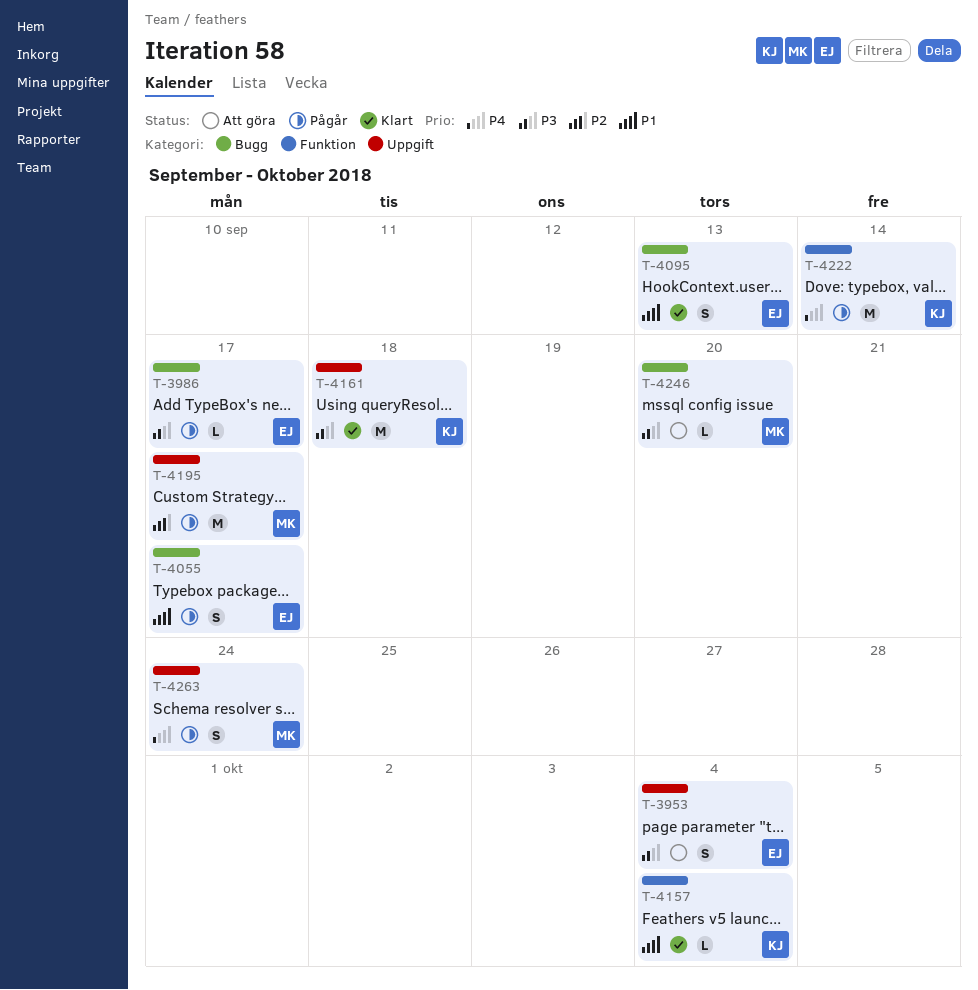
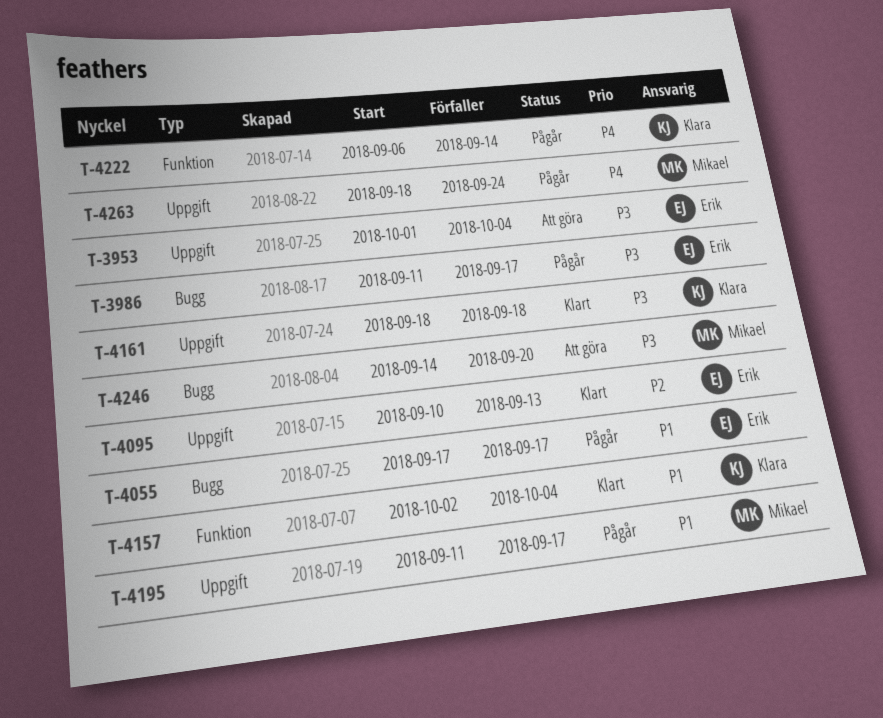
T-4095, priority: P1 -> P2
T-4095, label: Bugg -> Uppgift
T-4195, priority: P2 -> P1

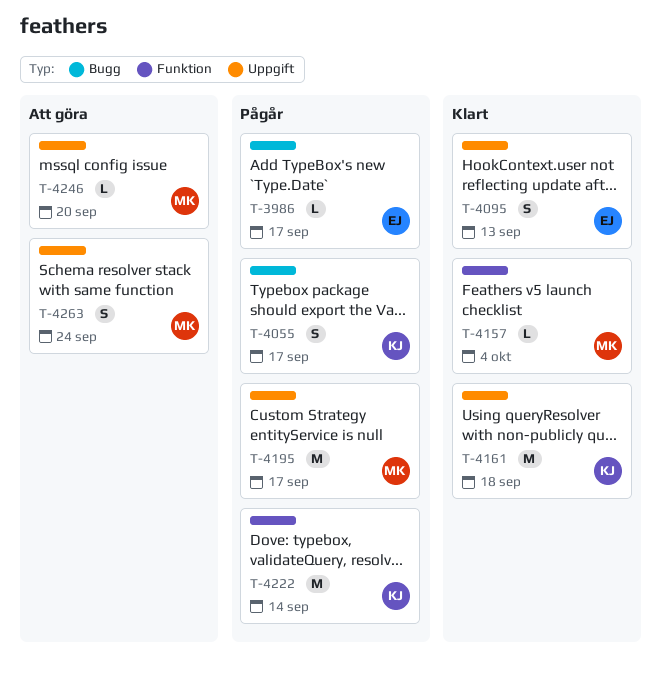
T-3953: present -> none
T-4055, owner: Erik -> Klara
T-4157, owner: Klara -> Mikael
T-4246, label: Bugg -> Uppgift
T-4263, status: Pågår -> Att göra

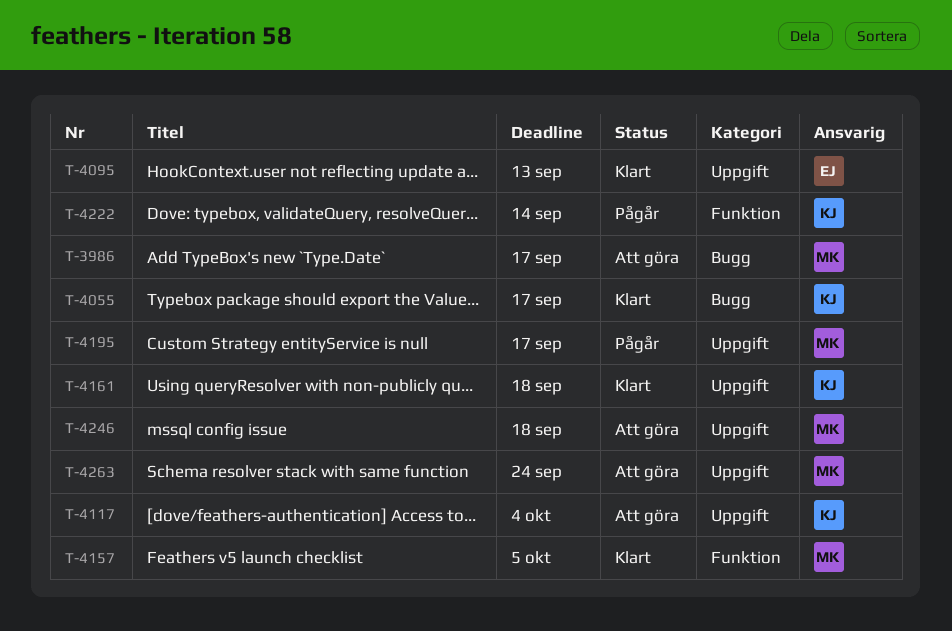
T-3986, status: Pågår -> Att göra
T-3986, owner: EJ -> MK
T-4055, status: Pågår -> Klart
T-4117: none -> present
T-4157, due: Oct 4 -> Oct 5
T-4246, due: Sep 20 -> Sep 18

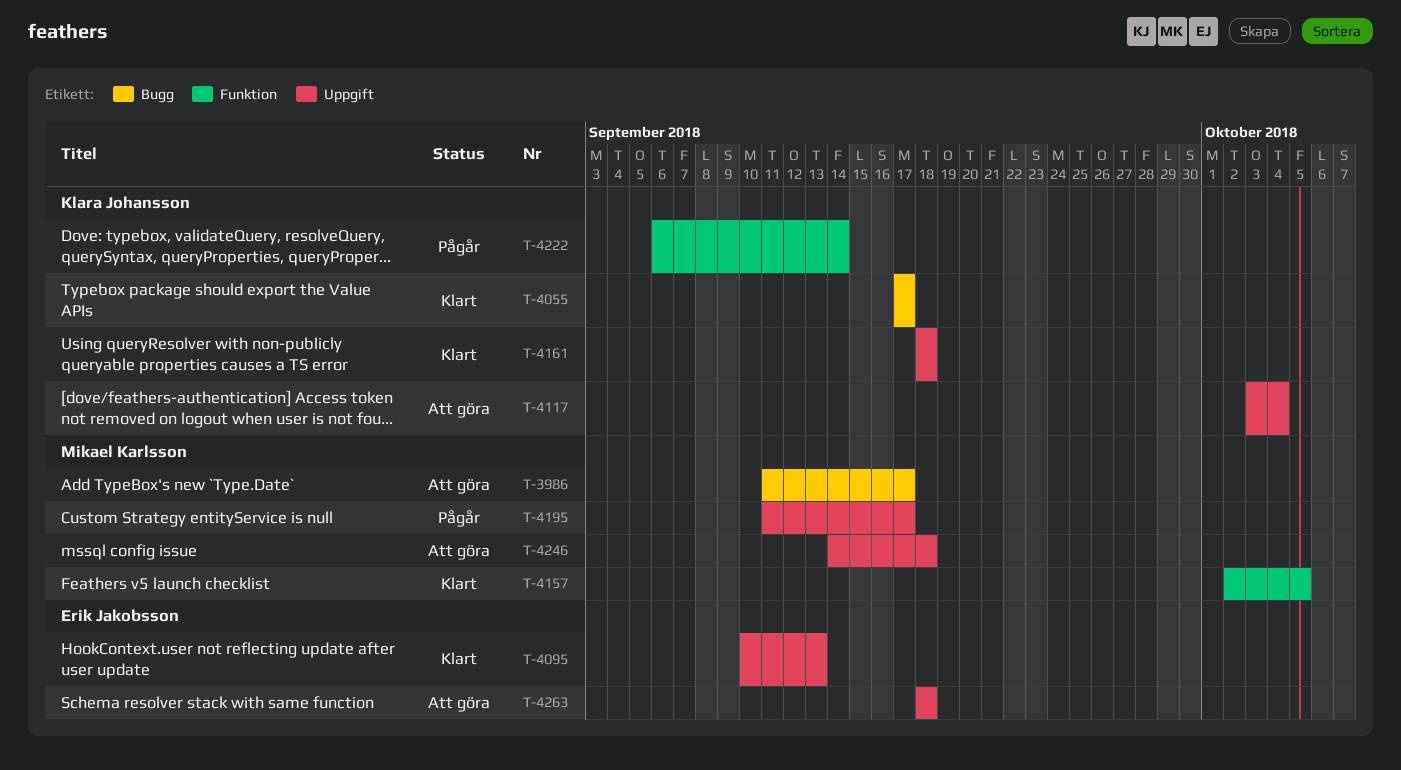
T-4263, owner: Mikael Karlsson -> Erik Jakobsson
T-4263, due: Sep 24 -> Sep 18

